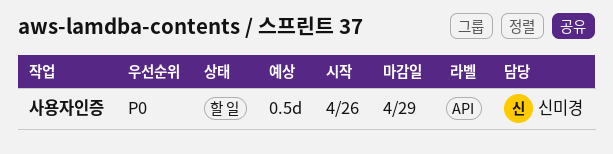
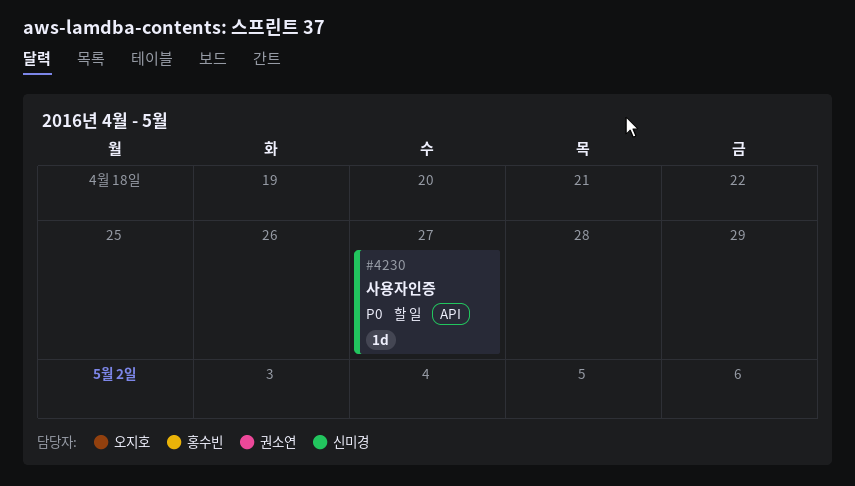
사용자인증, estimate: 0.5d -> 1d
사용자인증, due: Apr 29 -> Apr 27

